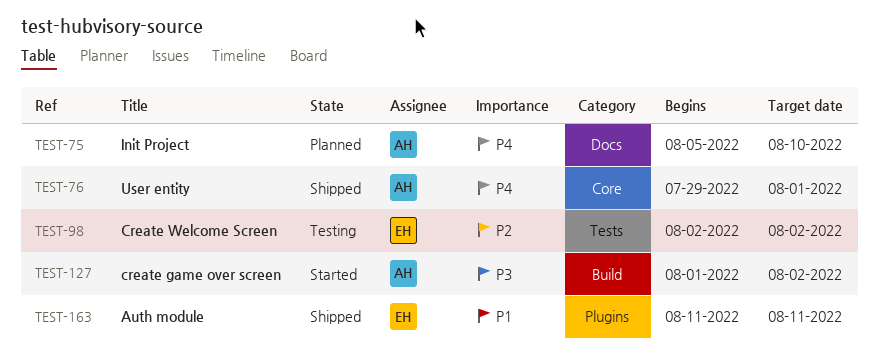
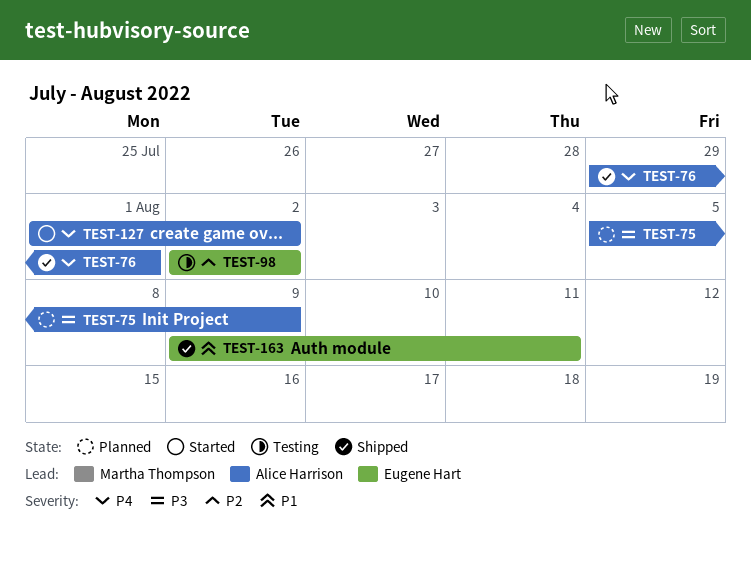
TEST-75, priority: P4 -> P3
TEST-75, due: Aug 10 -> Aug 9
TEST-127, priority: P3 -> P4
TEST-163, start: Aug 11 -> Aug 9

